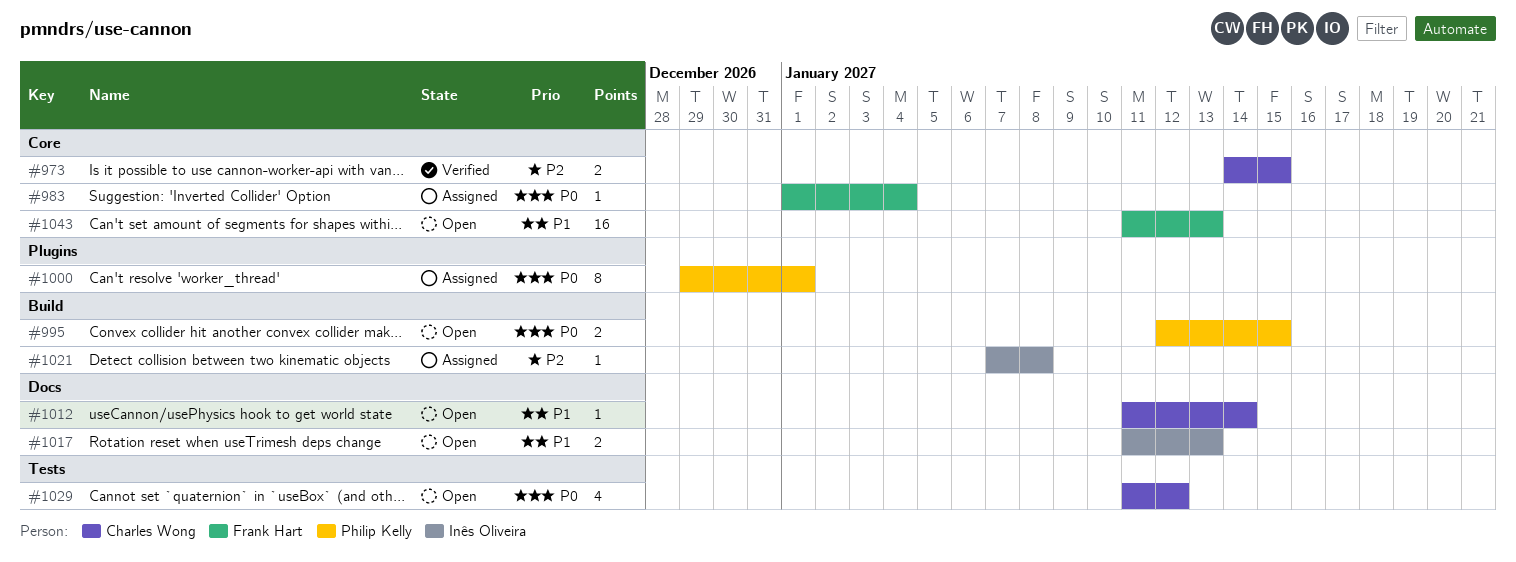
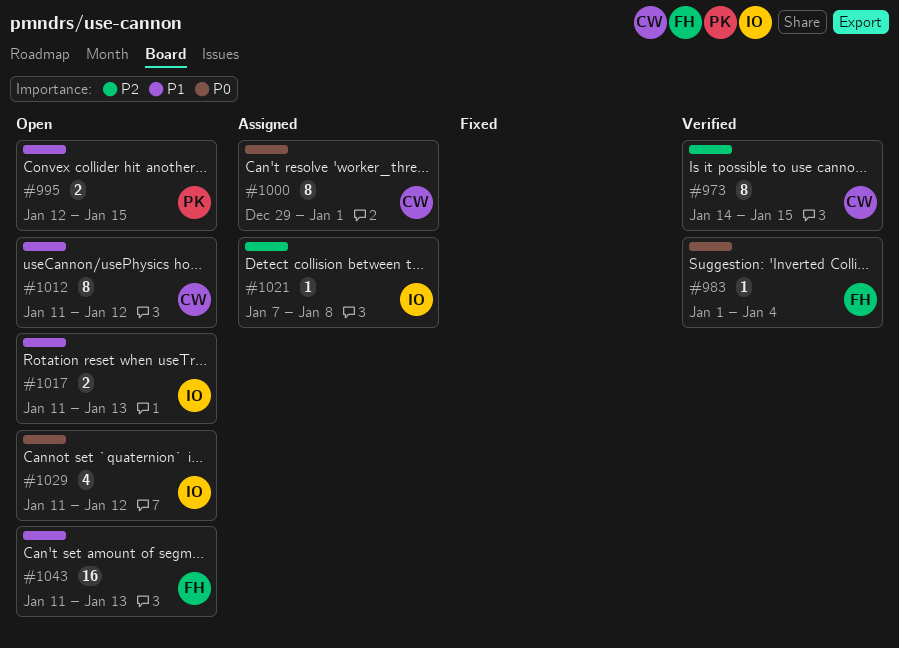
#973, estimate: 2 -> 8
#983, status: Assigned -> Verified
#995, priority: P0 -> P1
#1000, owner: Philip Kelly -> Charles Wong
#1012, estimate: 1 -> 8
#1012, due: Jan 14 -> Jan 12
#1029, owner: Charles Wong -> Inês Oliveira

